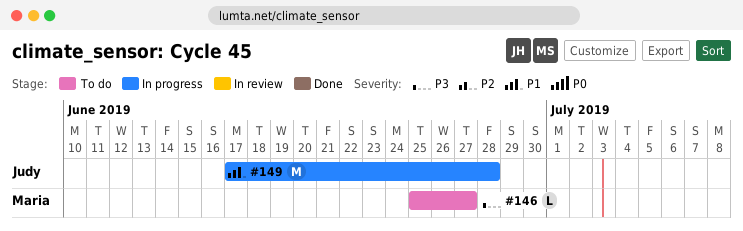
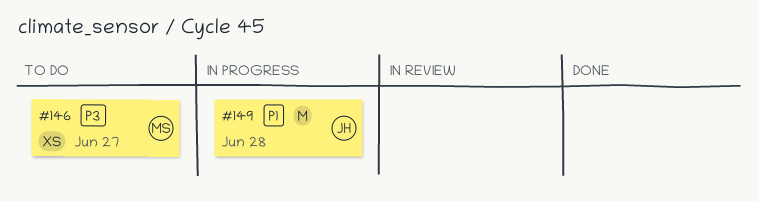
#146, estimate: L -> XS

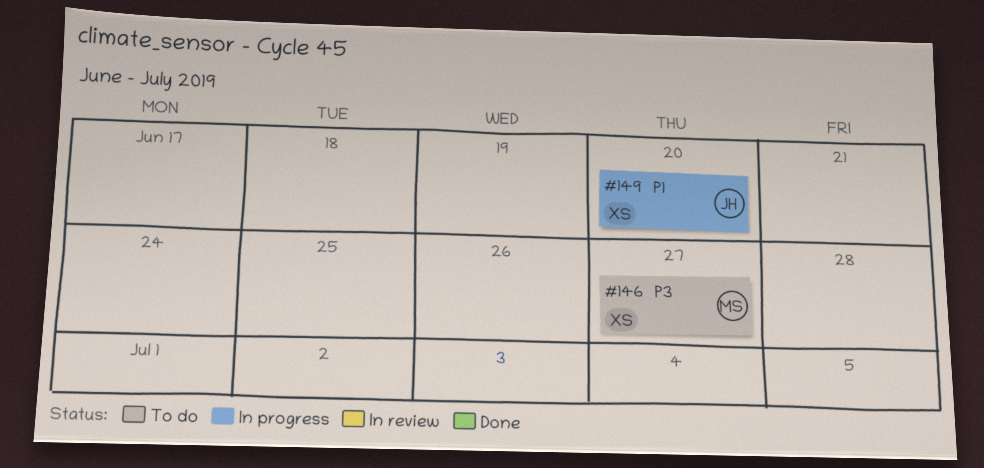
#149, estimate: M -> XS
#149, due: Jun 28 -> Jun 20

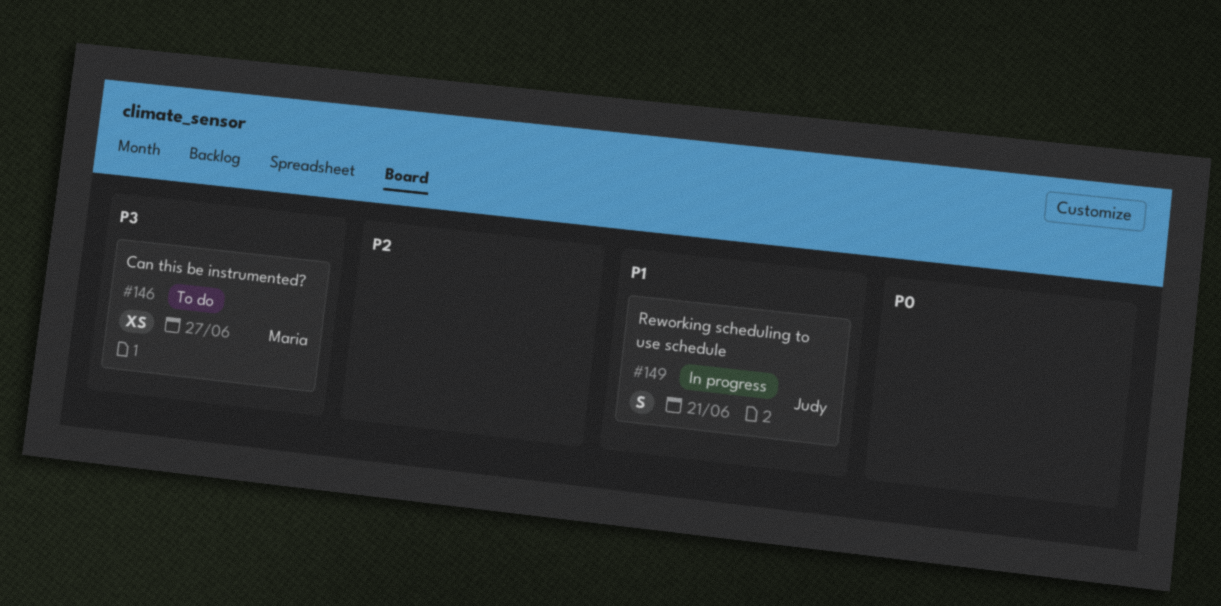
#149, estimate: XS -> S
#149, due: Jun 20 -> Jun 21

